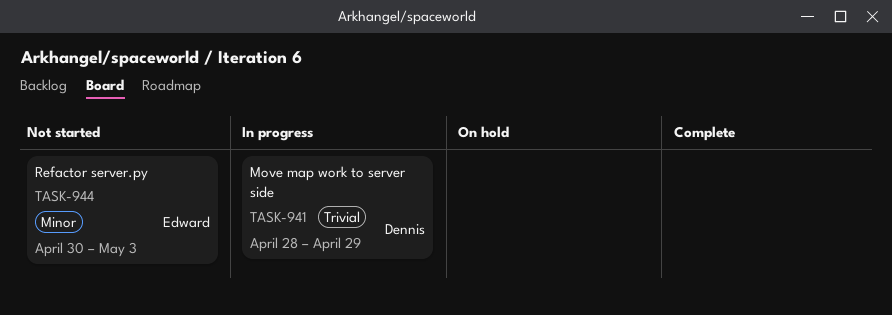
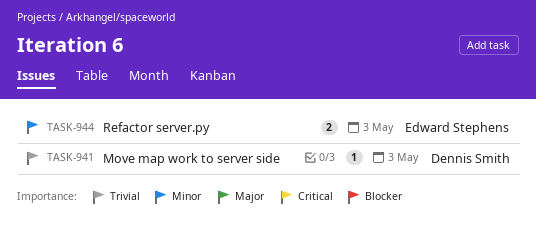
TASK-941, due: Apr 29 -> May 3

